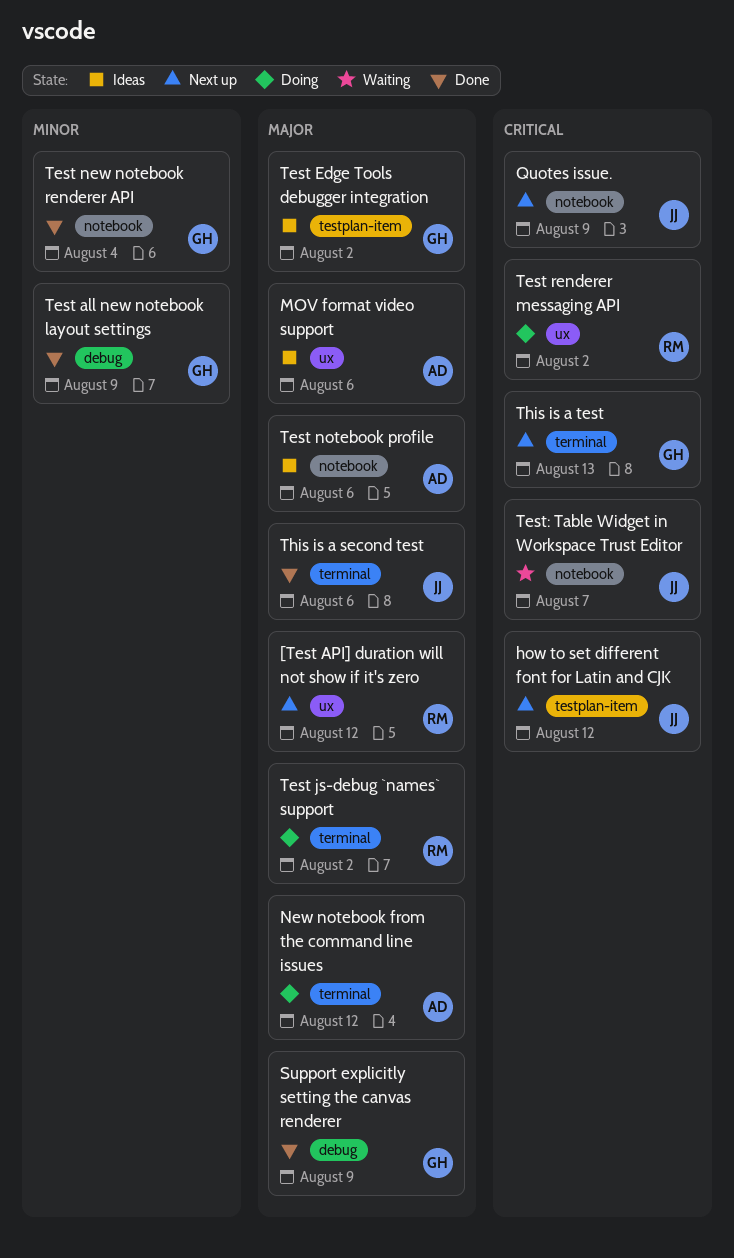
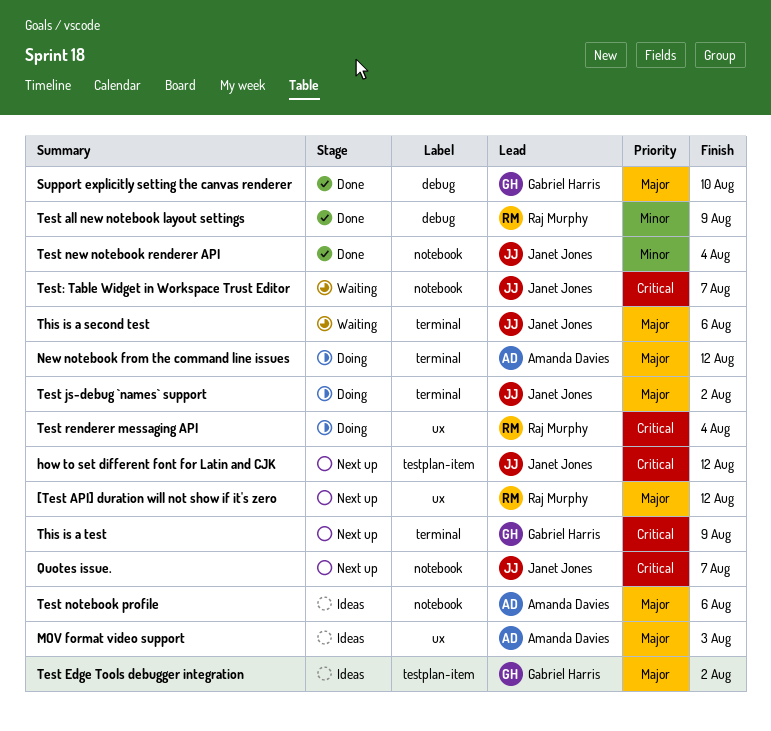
MOV format video support, due: Aug 6 -> Aug 3
Quotes issue., due: Aug 9 -> Aug 7
Support explicitly setting the canvas renderer, due: Aug 9 -> Aug 10
Test all new notebook layout settings, owner: Gabriel Harris -> Raj Murphy
Test js-debug `names` support, owner: Raj Murphy -> Janet Jones
Test new notebook renderer API, owner: Gabriel Harris -> Janet Jones
Test renderer messaging API, due: Aug 2 -> Aug 4
This is a second test, status: Done -> Waiting
This is a test, due: Aug 13 -> Aug 9

